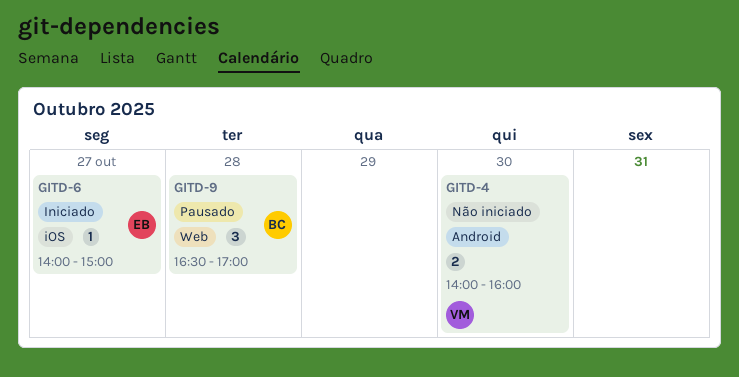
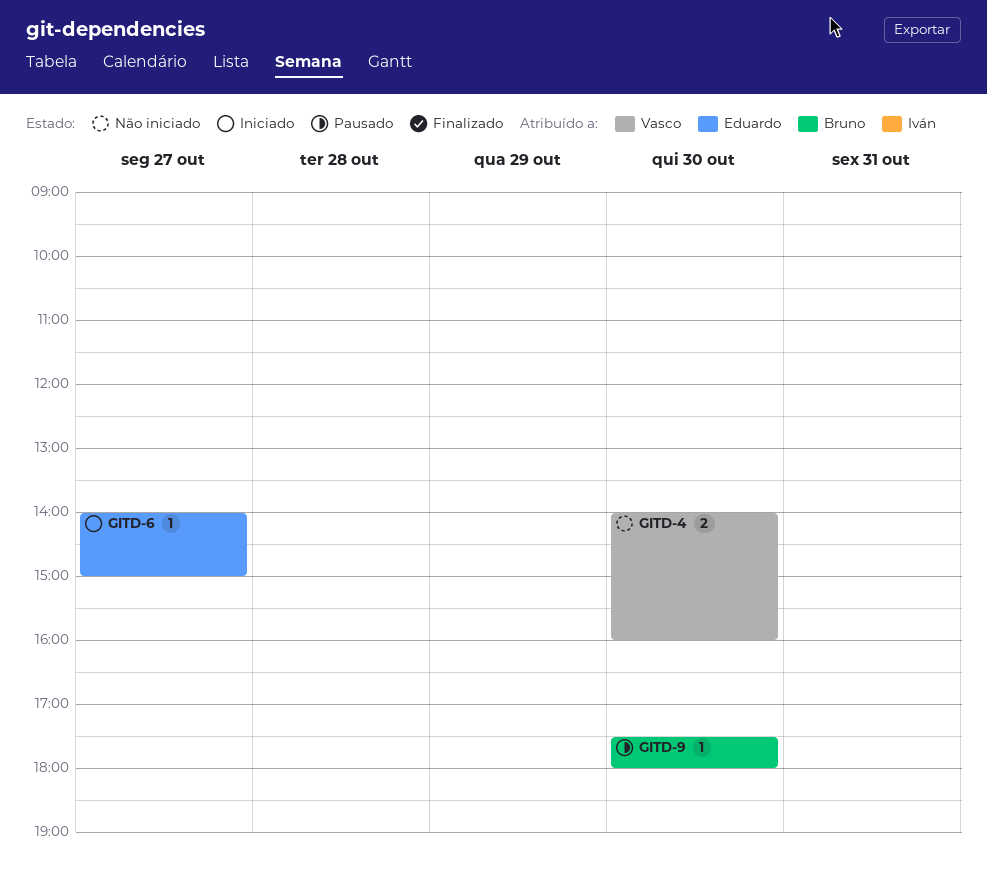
GITD-9, estimate: 3 -> 1
GITD-9, day: Oct 28 -> Oct 30
GITD-9, begins: 16:30 -> 17:30
GITD-9, ends: 17:00 -> 18:00

